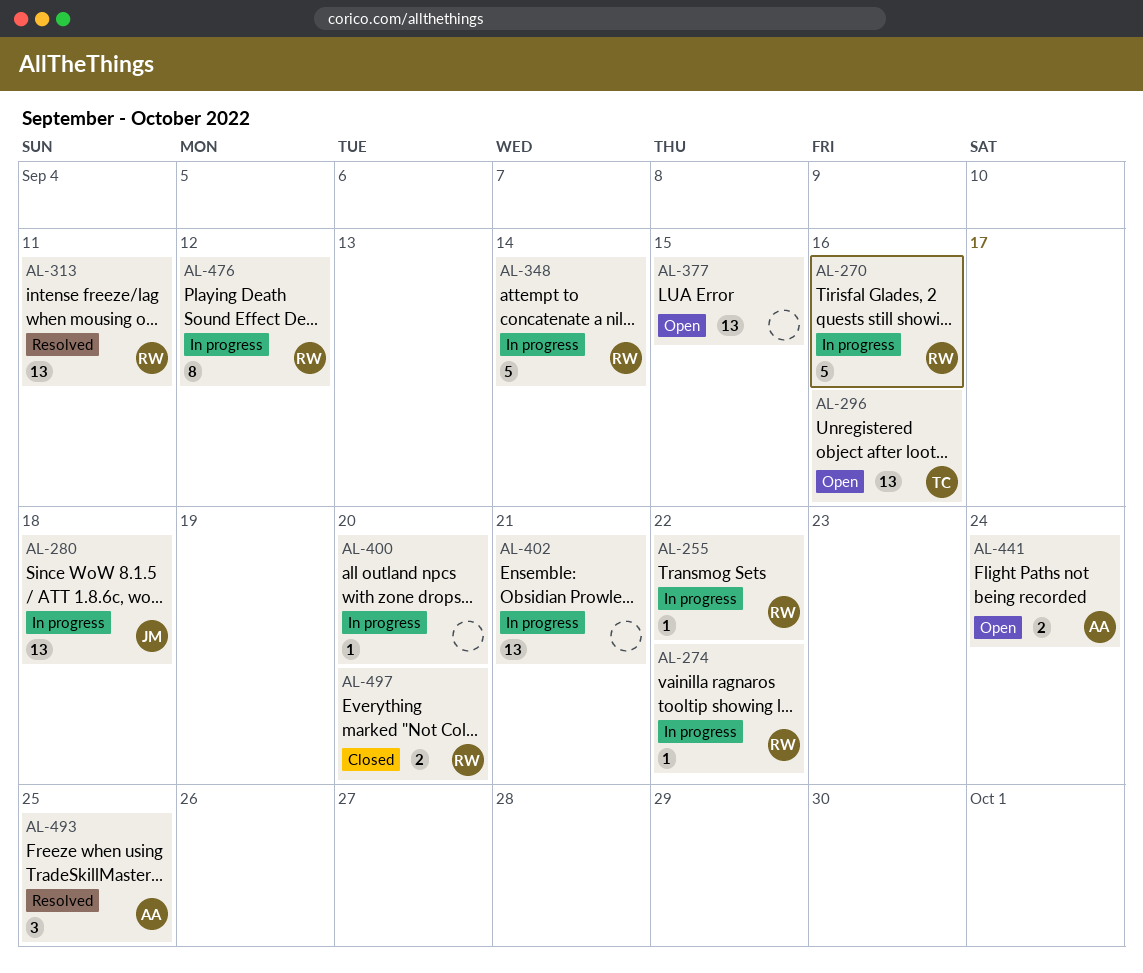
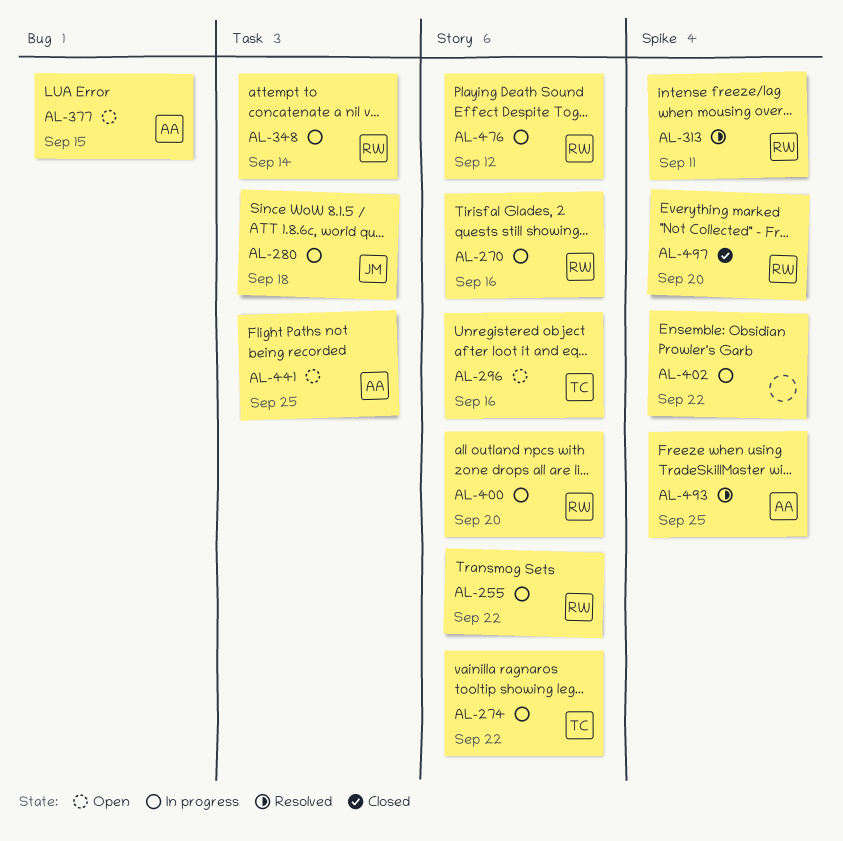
AL-274, owner: RW -> TC
AL-377, owner: none -> AA
AL-400, owner: none -> RW
AL-402, due: Sep 21 -> Sep 22
AL-441, due: Sep 24 -> Sep 25

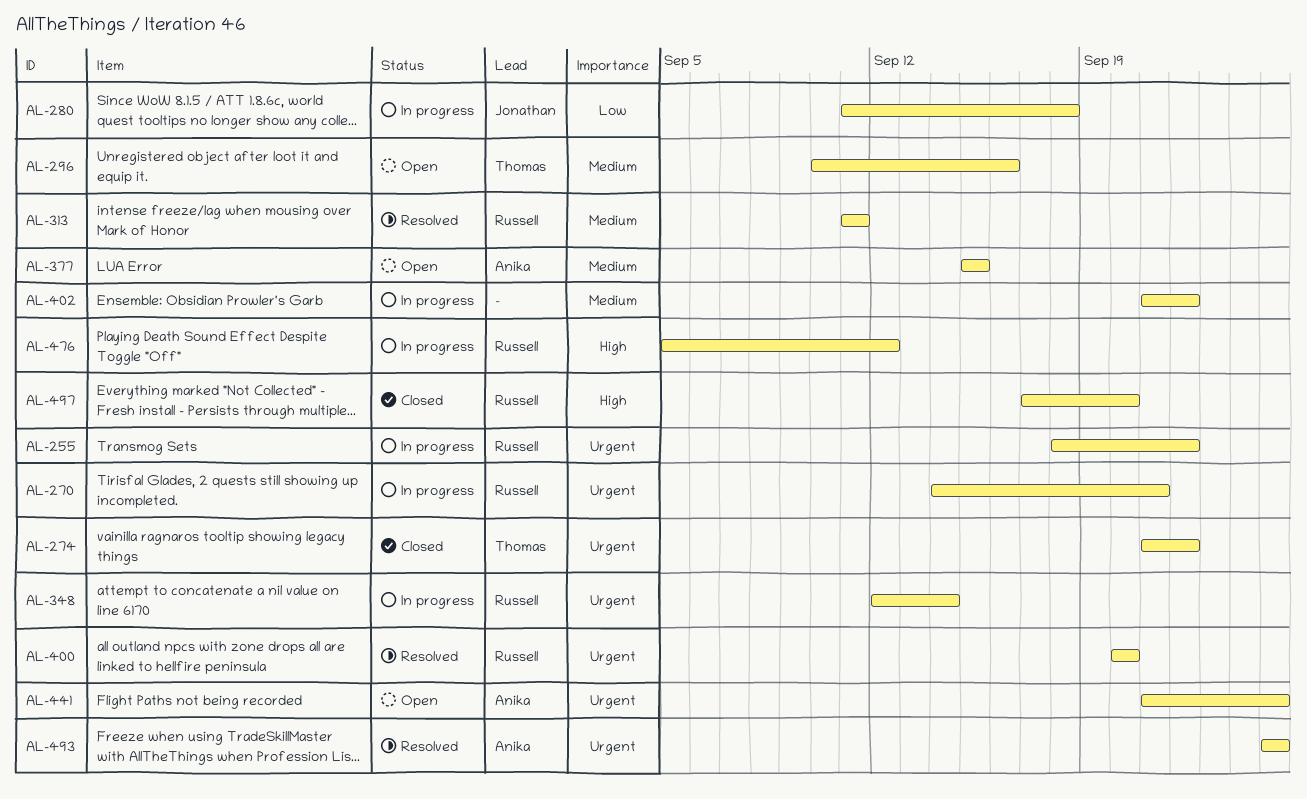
AL-270, due: Sep 16 -> Sep 21
AL-274, status: In progress -> Closed
AL-400, status: In progress -> Resolved

